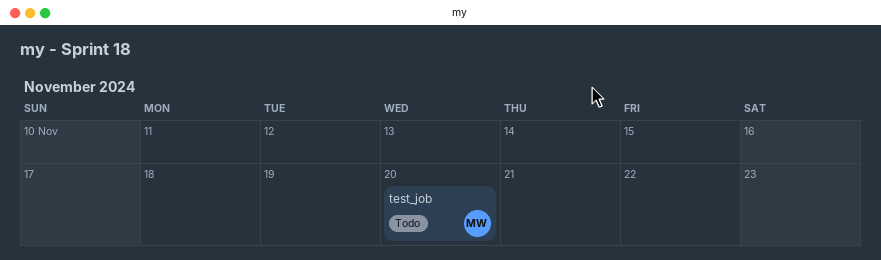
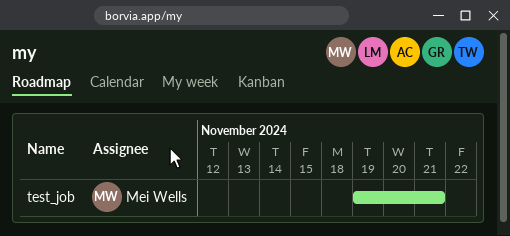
test_job, due: Nov 20 -> Nov 21

